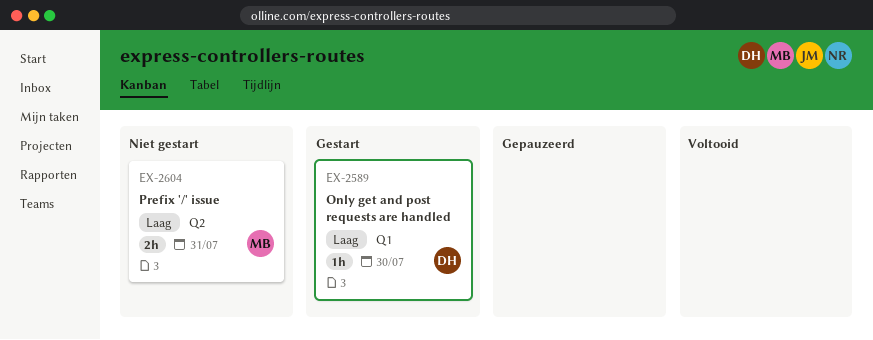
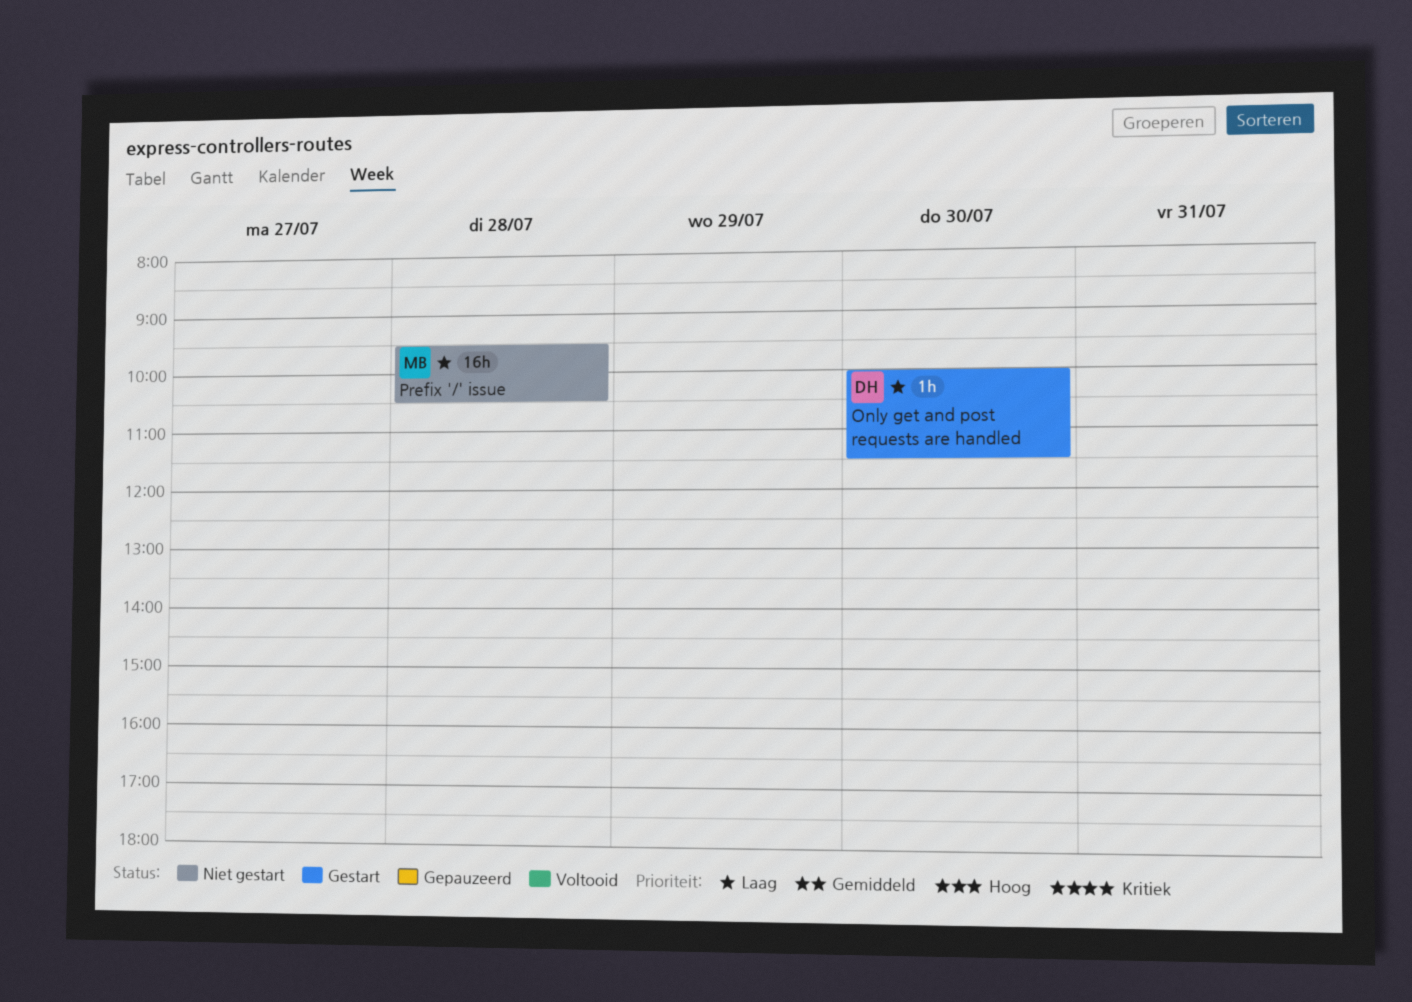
Prefix '/' issue, estimate: 2h -> 16h
Prefix '/' issue, day: Jul 31 -> Jul 28

